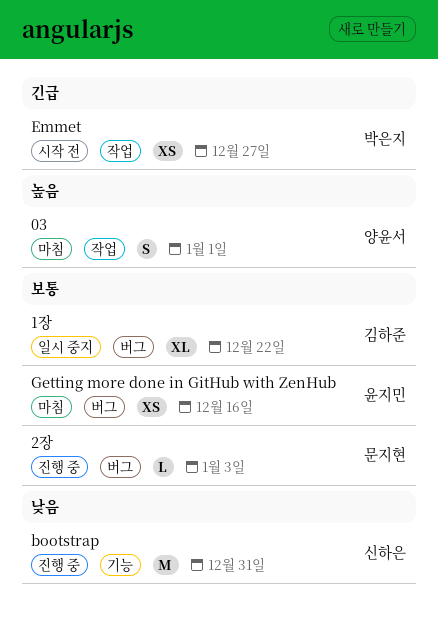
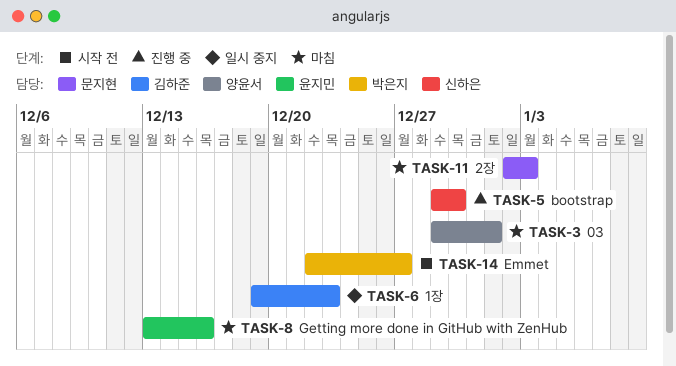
1장, due: Dec 22 -> Dec 23
2장, status: 진행 중 -> 마침
bootstrap, due: Dec 31 -> Dec 30

